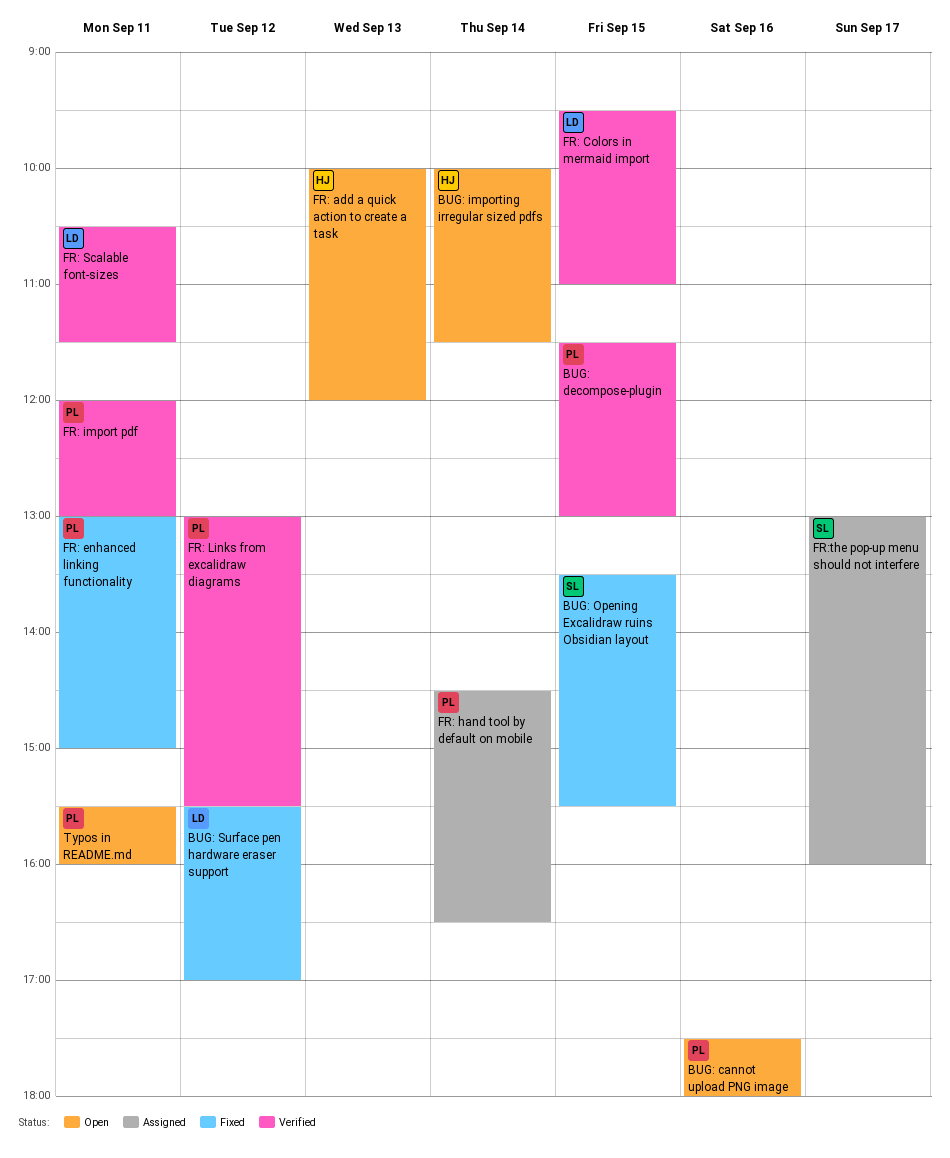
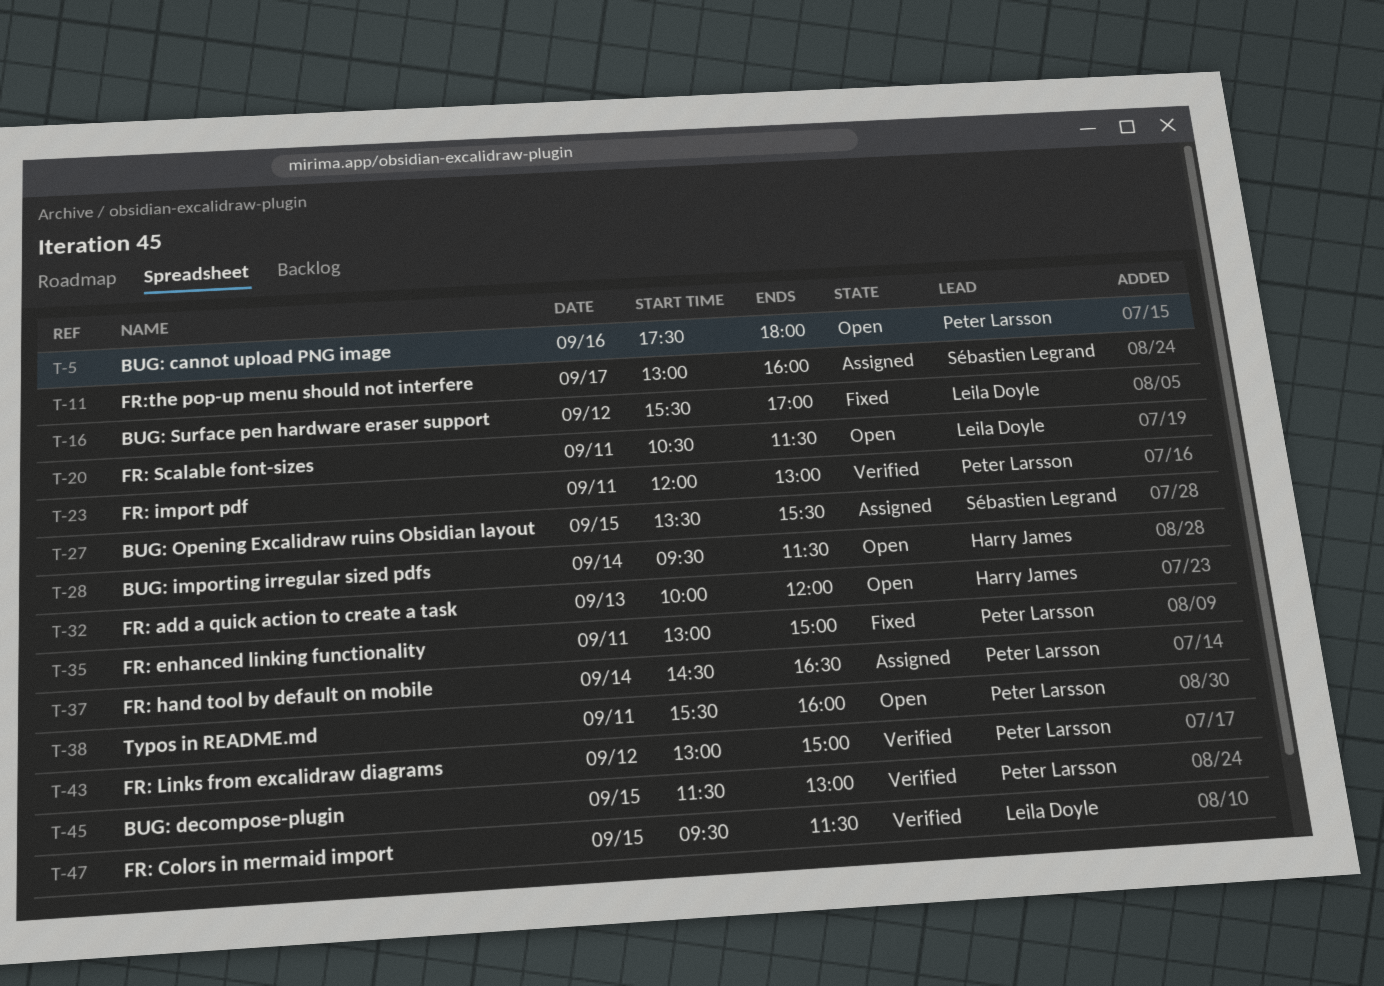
BUG: importing irregular sized pdfs, begins: 10:00 -> 09:30
BUG: Opening Excalidraw ruins Obsidian layout, status: Fixed -> Assigned
FR: Colors in mermaid import, ends: 11:00 -> 11:30
FR: Links from excalidraw diagrams, ends: 15:30 -> 15:00
FR: Scalable font-sizes, status: Verified -> Open

